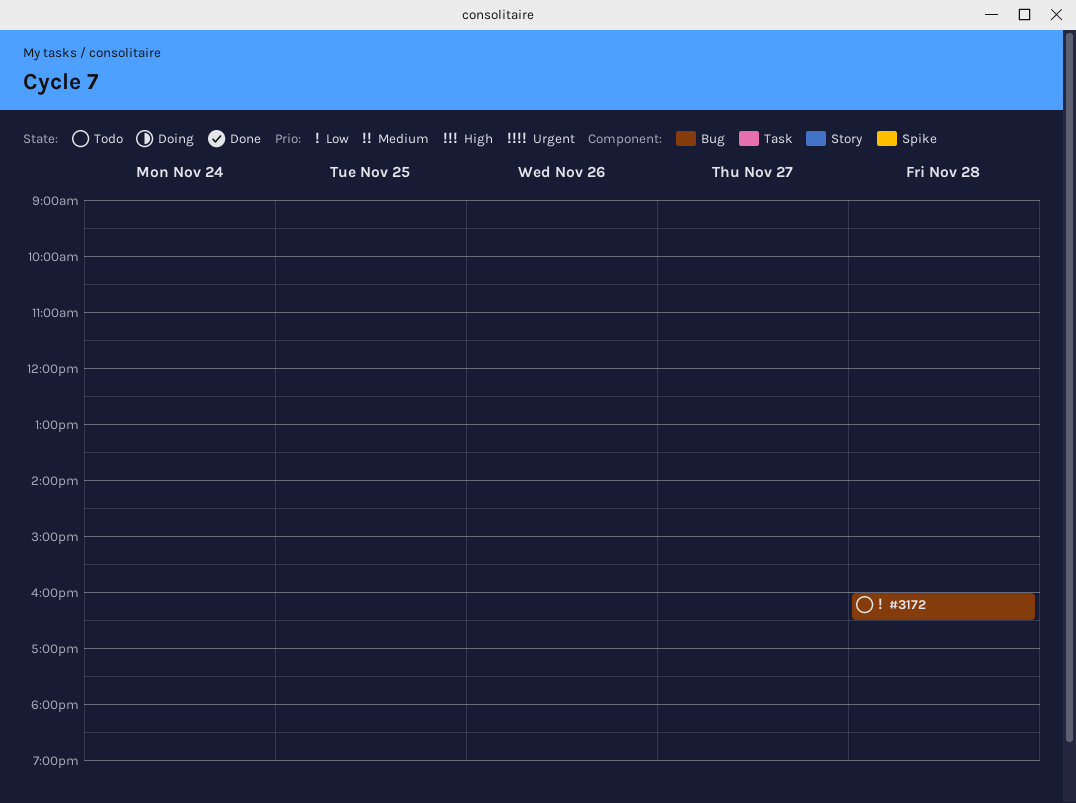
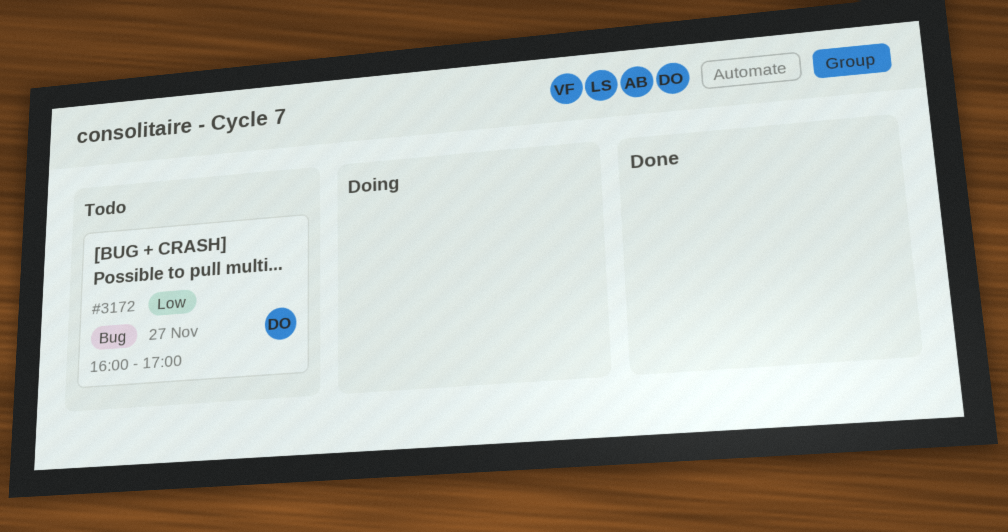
#3172, day: Nov 28 -> Nov 27
#3172, ends: 16:30 -> 17:00

